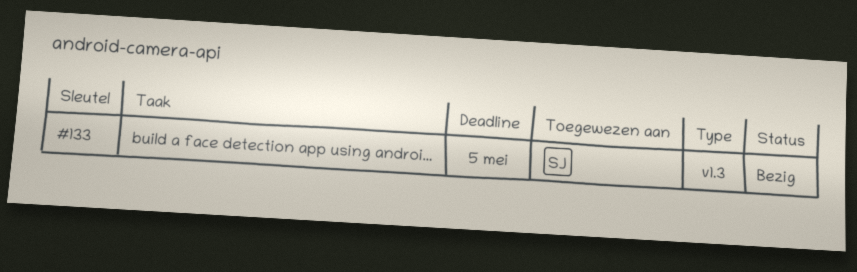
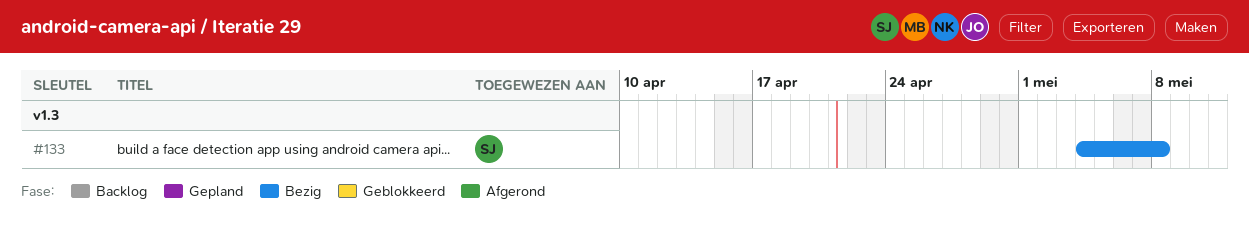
#133, due: May 5 -> May 8

